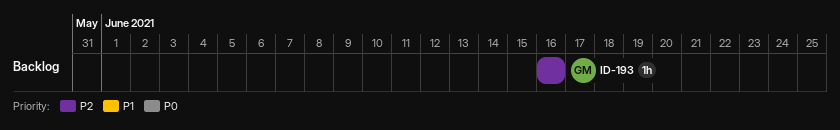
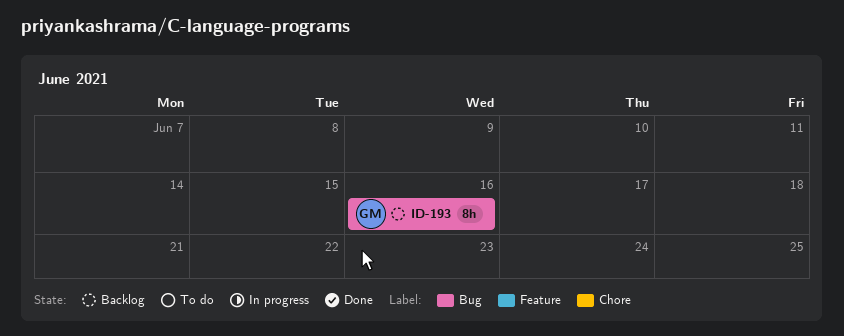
ID-193, estimate: 1h -> 8h

